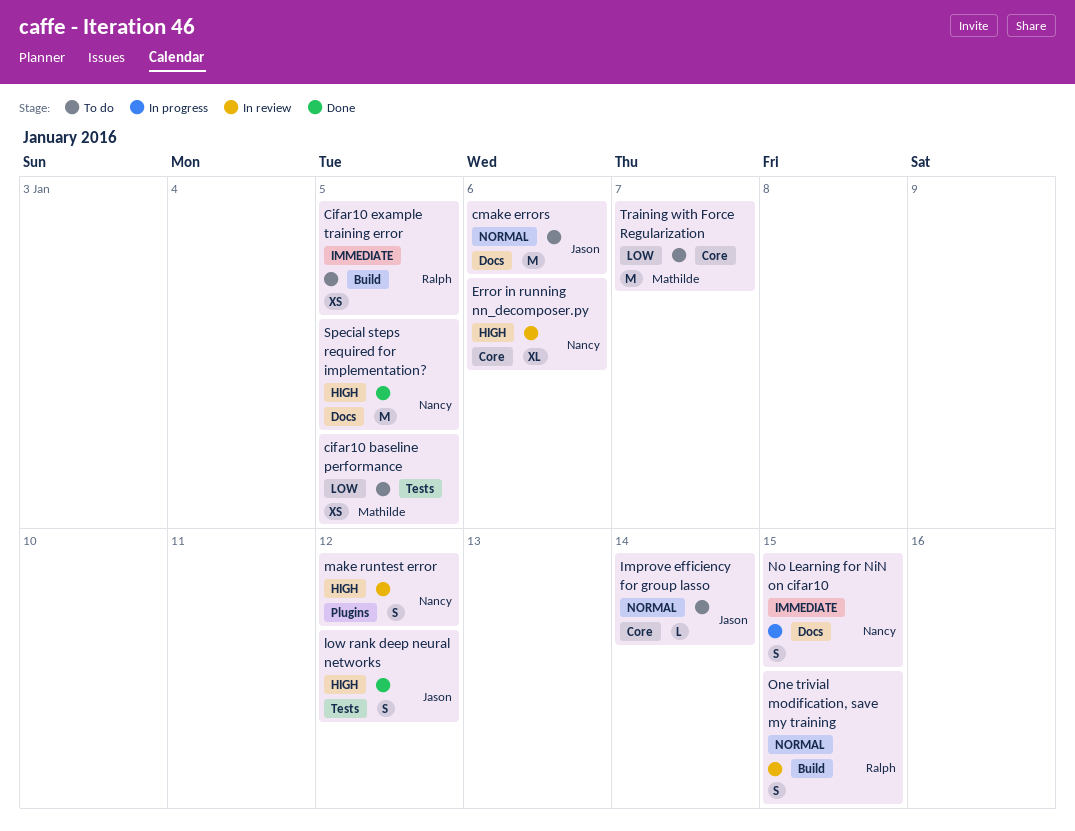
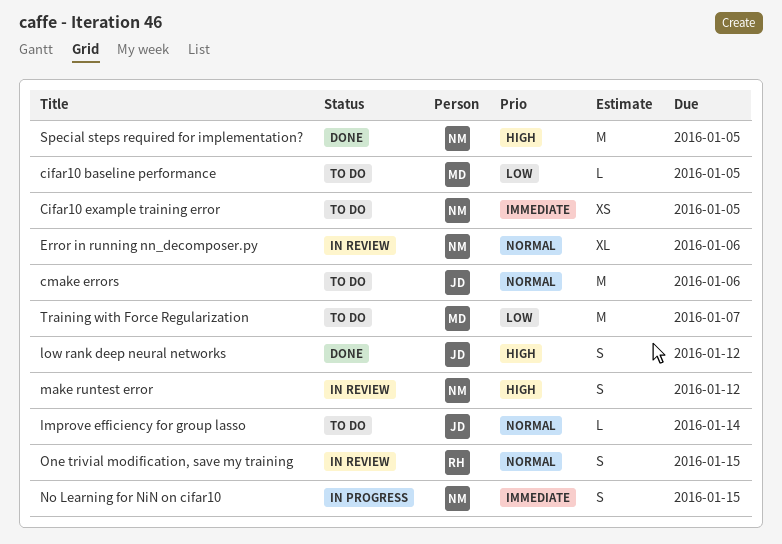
cifar10 baseline performance, estimate: XS -> L
Cifar10 example training error, owner: Ralph -> Nancy
Error in running nn_decomposer.py, priority: High -> Normal

